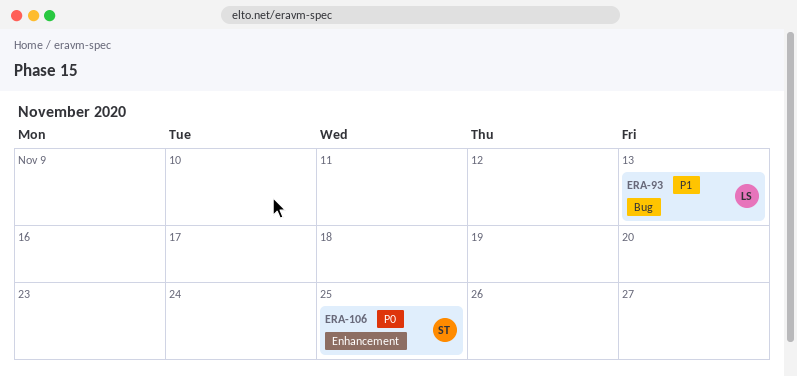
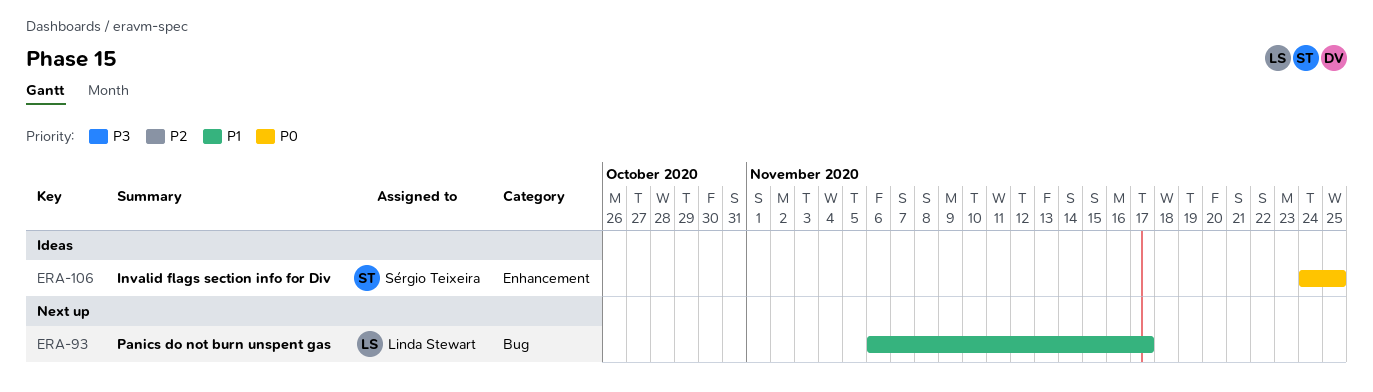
ERA-93, due: Nov 13 -> Nov 17

